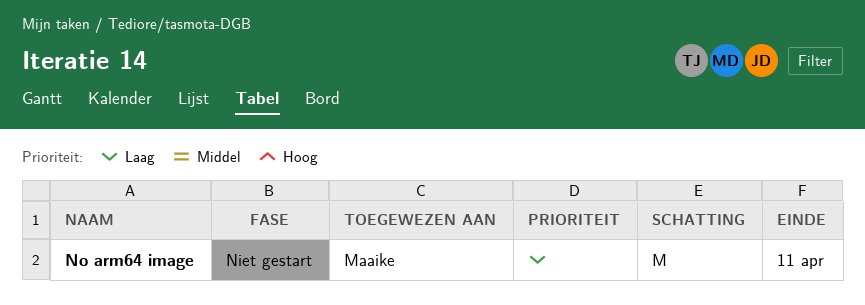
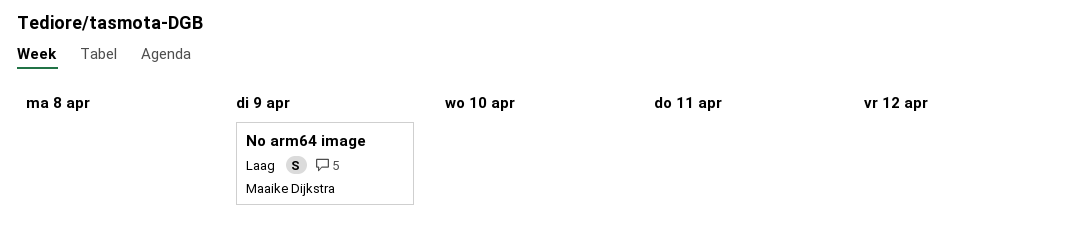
No arm64 image, estimate: M -> S
No arm64 image, due: Apr 11 -> Apr 9

